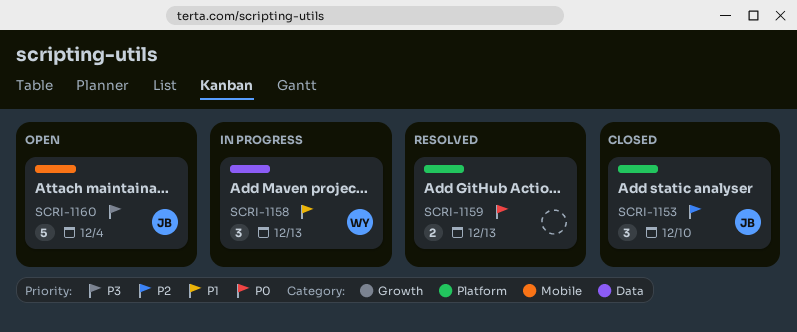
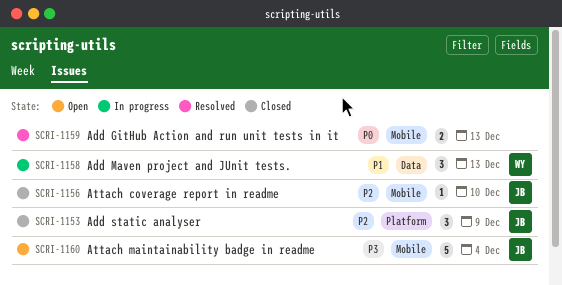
SCRI-1153, due: Dec 10 -> Dec 9
SCRI-1156: none -> present
SCRI-1159, label: Platform -> Mobile

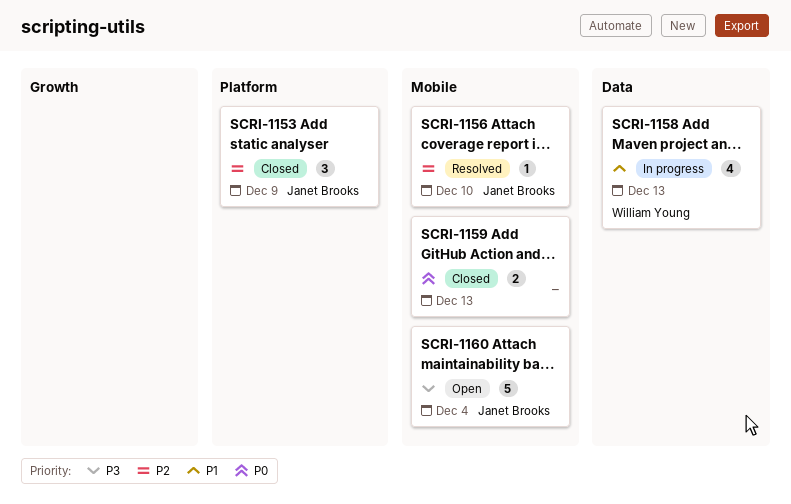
SCRI-1156, status: Closed -> Resolved
SCRI-1158, estimate: 3 -> 4
SCRI-1159, status: Resolved -> Closed

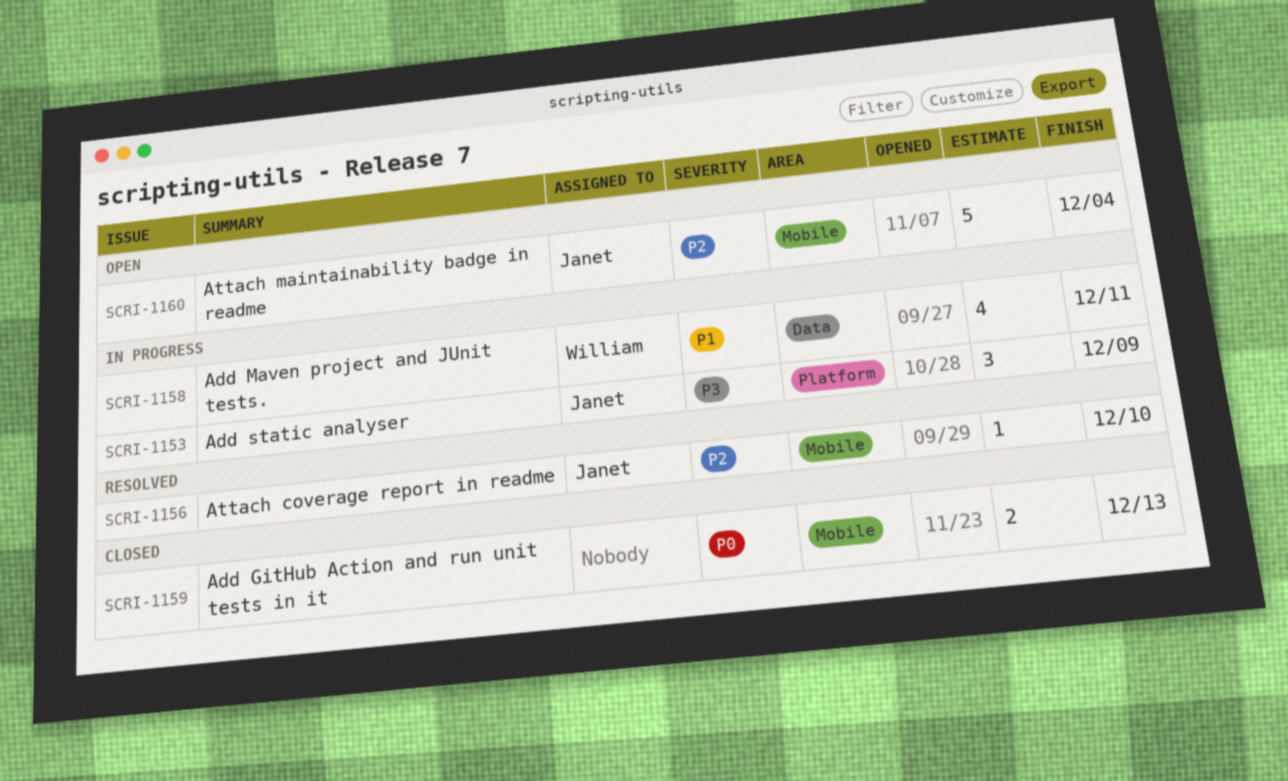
SCRI-1153, status: Closed -> In progress
SCRI-1153, priority: P2 -> P3
SCRI-1158, due: Dec 13 -> Dec 11
SCRI-1160, priority: P3 -> P2

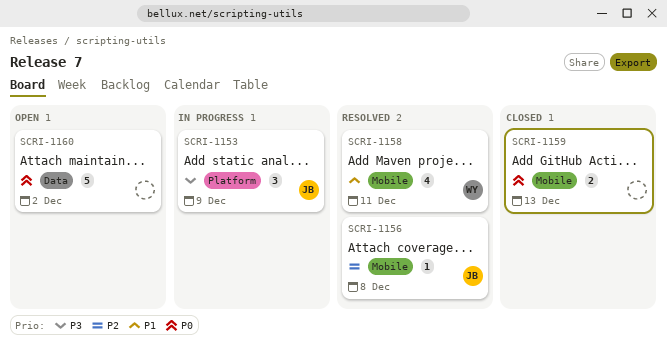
SCRI-1156, due: Dec 10 -> Dec 8
SCRI-1158, status: In progress -> Resolved
SCRI-1158, label: Data -> Mobile
SCRI-1160, owner: Janet -> none
SCRI-1160, priority: P2 -> P0
SCRI-1160, label: Mobile -> Data
SCRI-1160, due: Dec 4 -> Dec 2

